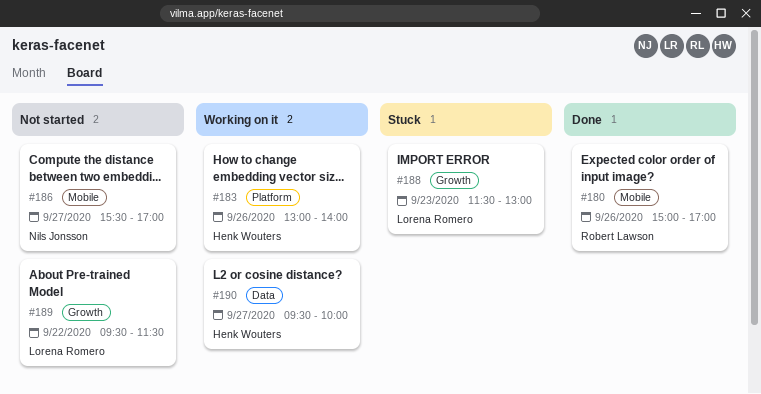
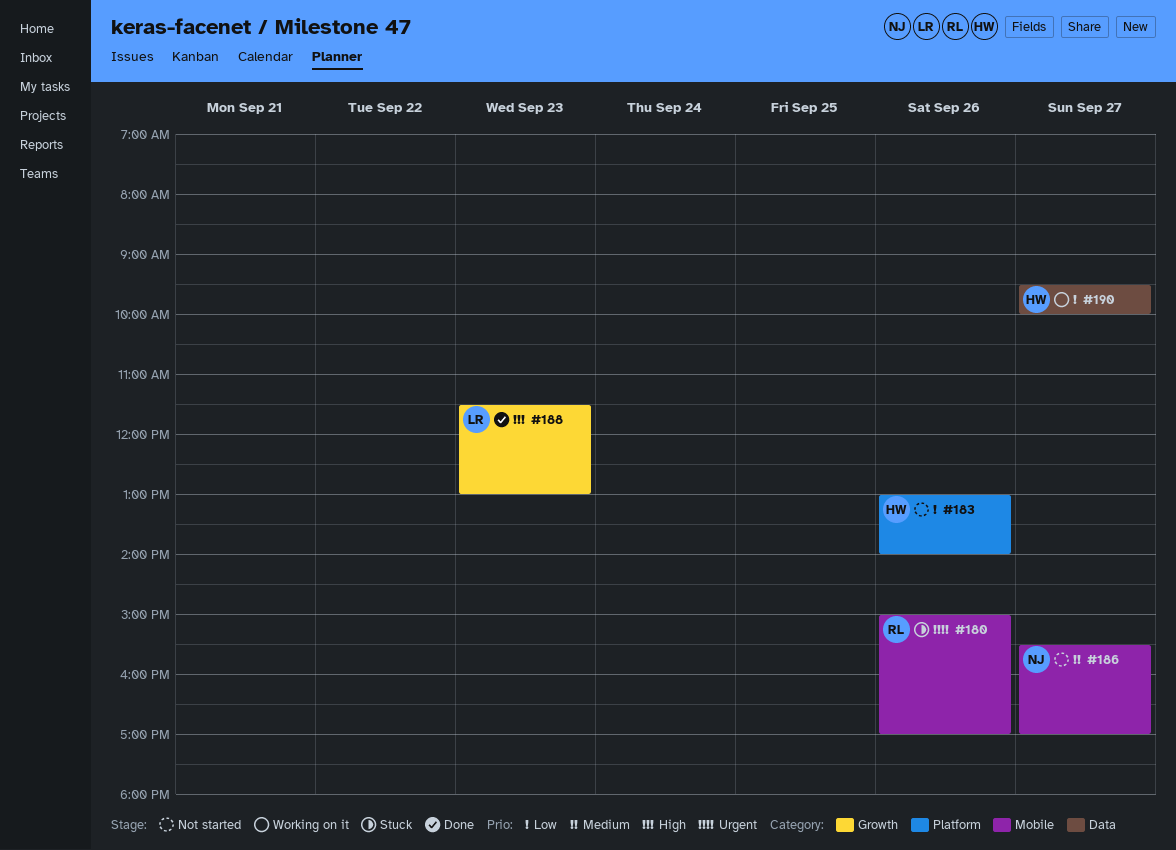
#180, status: Done -> Stuck
#183, status: Working on it -> Not started
#188, status: Stuck -> Done
#189: present -> none

